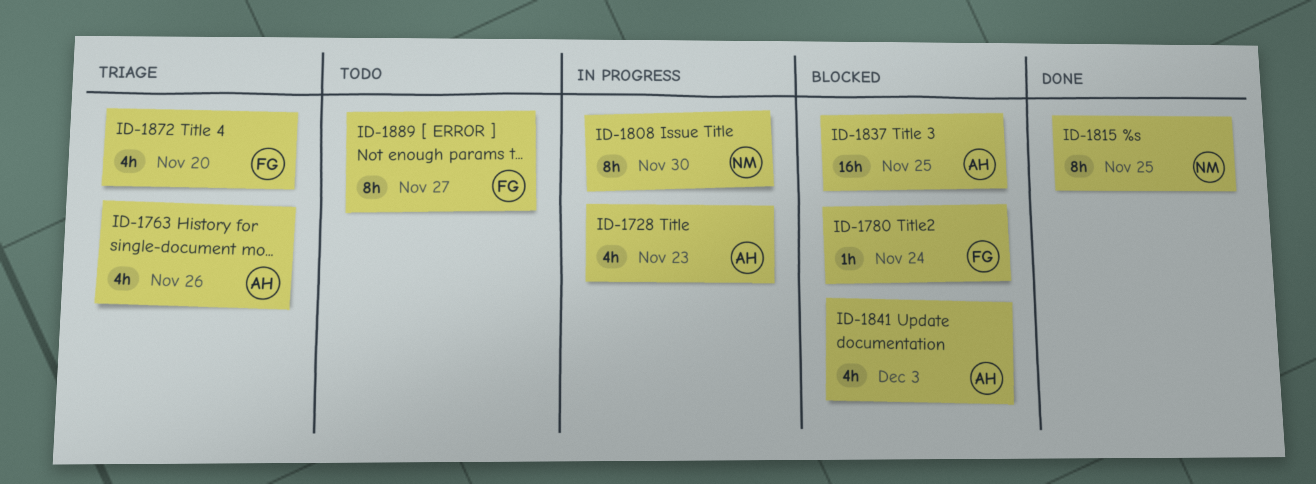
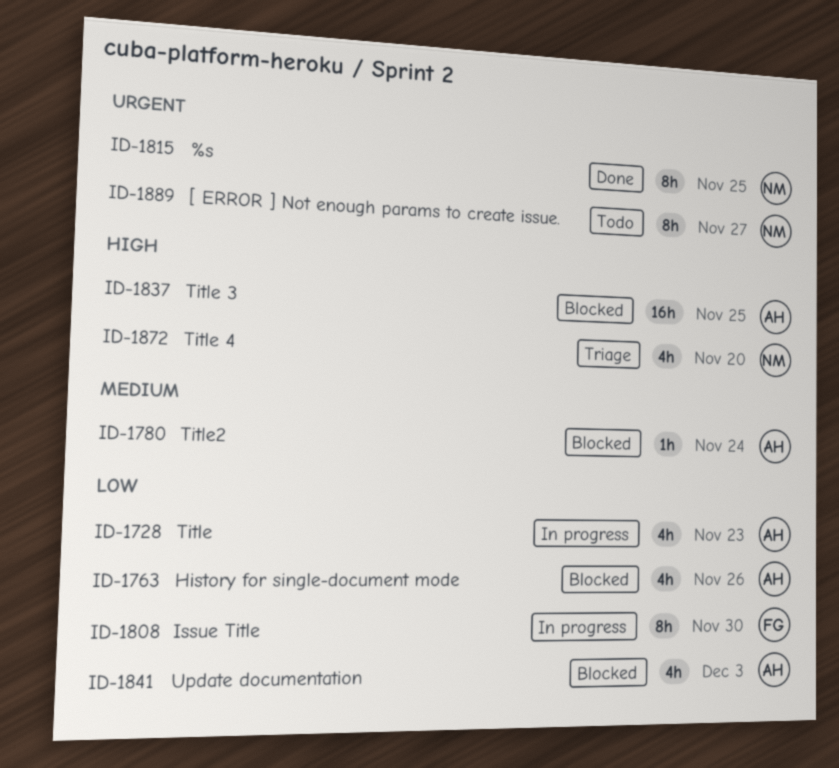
ID-1763, status: Triage -> Blocked
ID-1780, owner: FG -> AH
ID-1808, owner: NM -> FG
ID-1872, owner: FG -> NM
ID-1889, owner: FG -> NM

